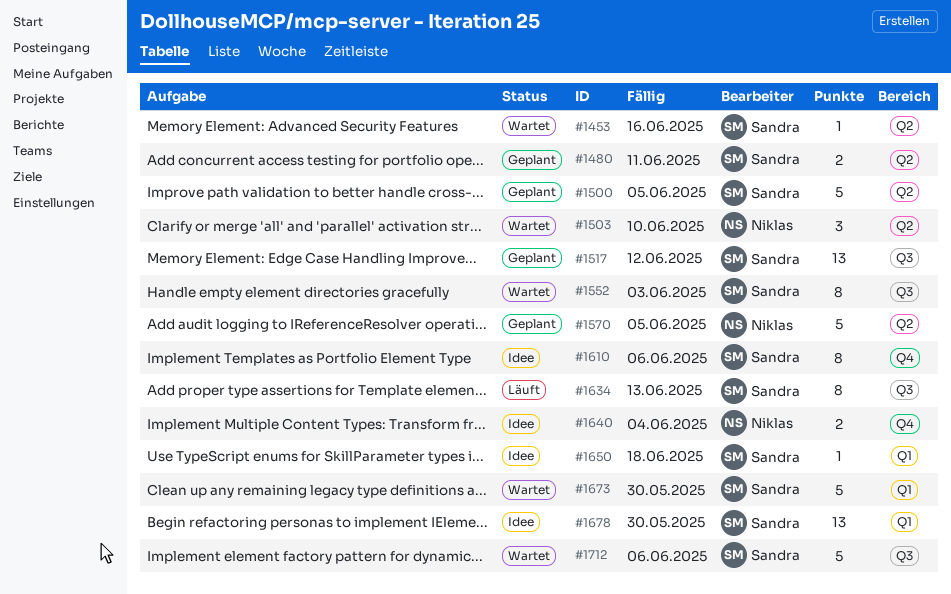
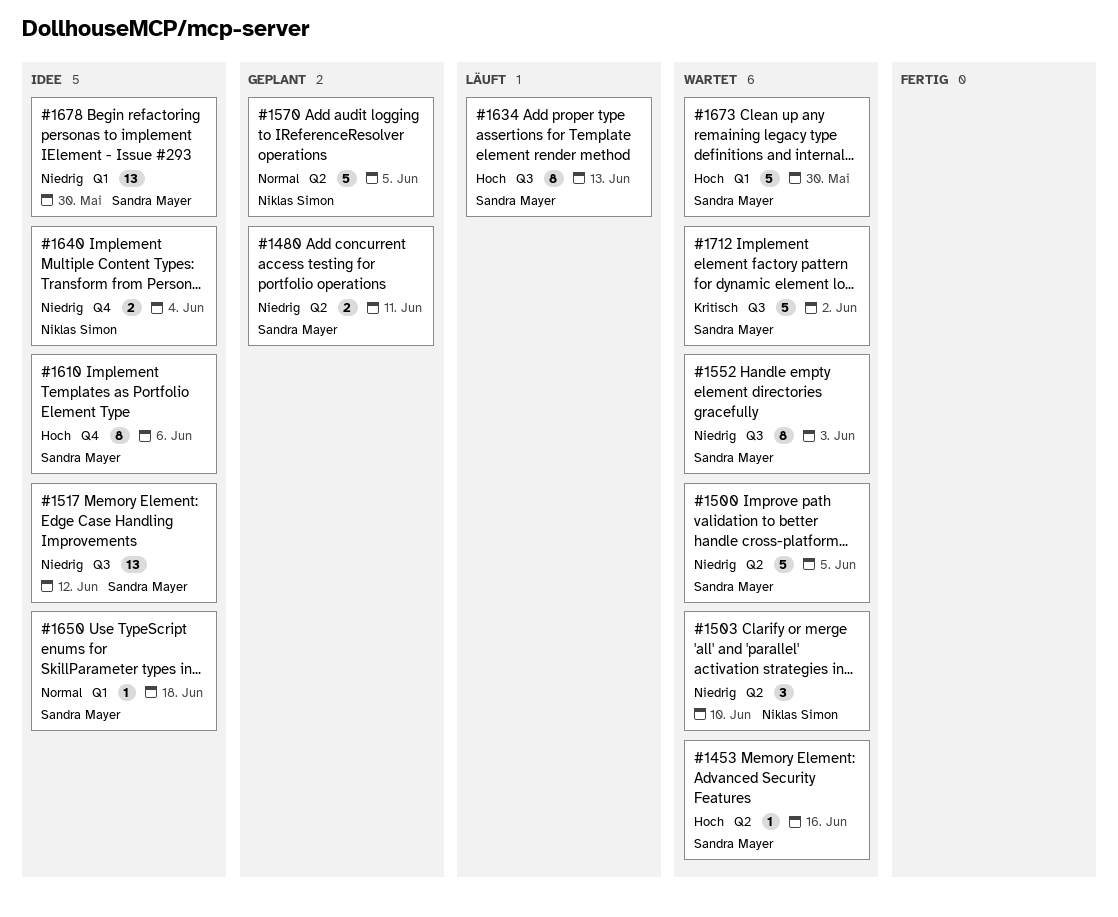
#1500, status: Geplant -> Wartet
#1517, status: Geplant -> Idee
#1712, due: Jun 6 -> Jun 2

